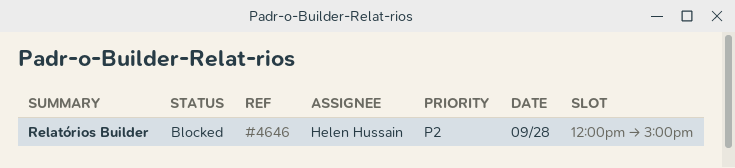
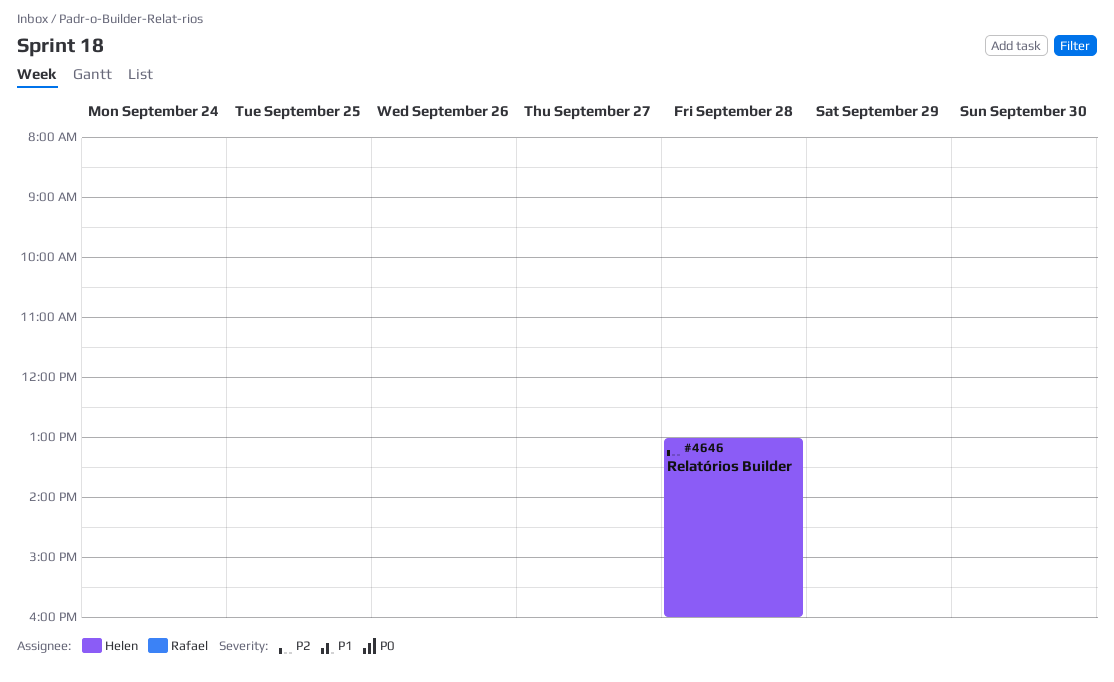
#4646, begins: 12:00 -> 13:00
#4646, ends: 15:00 -> 16:00

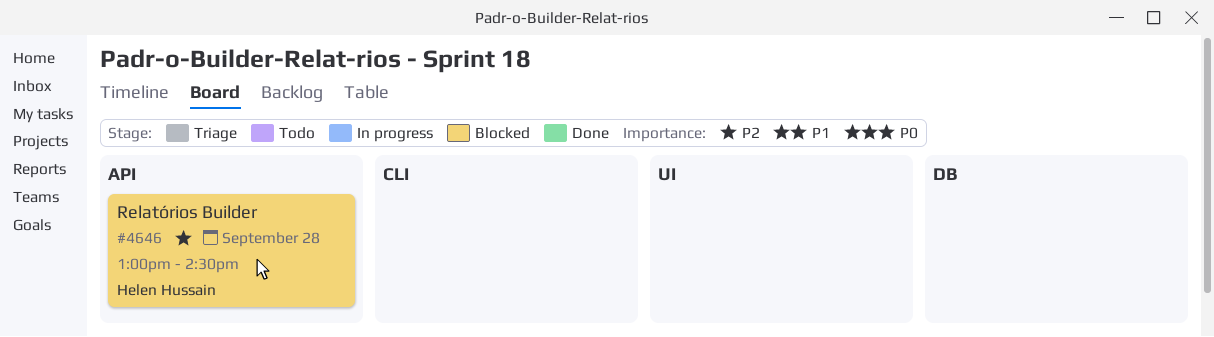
#4646, ends: 16:00 -> 14:30

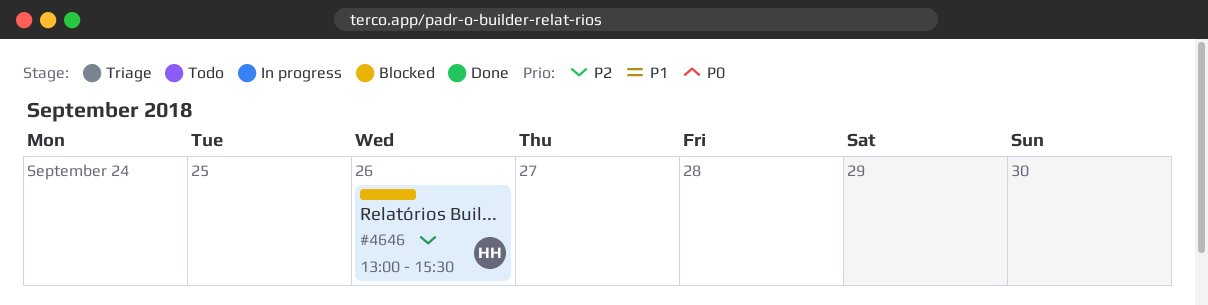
#4646, day: Sep 28 -> Sep 26
#4646, ends: 14:30 -> 15:30

